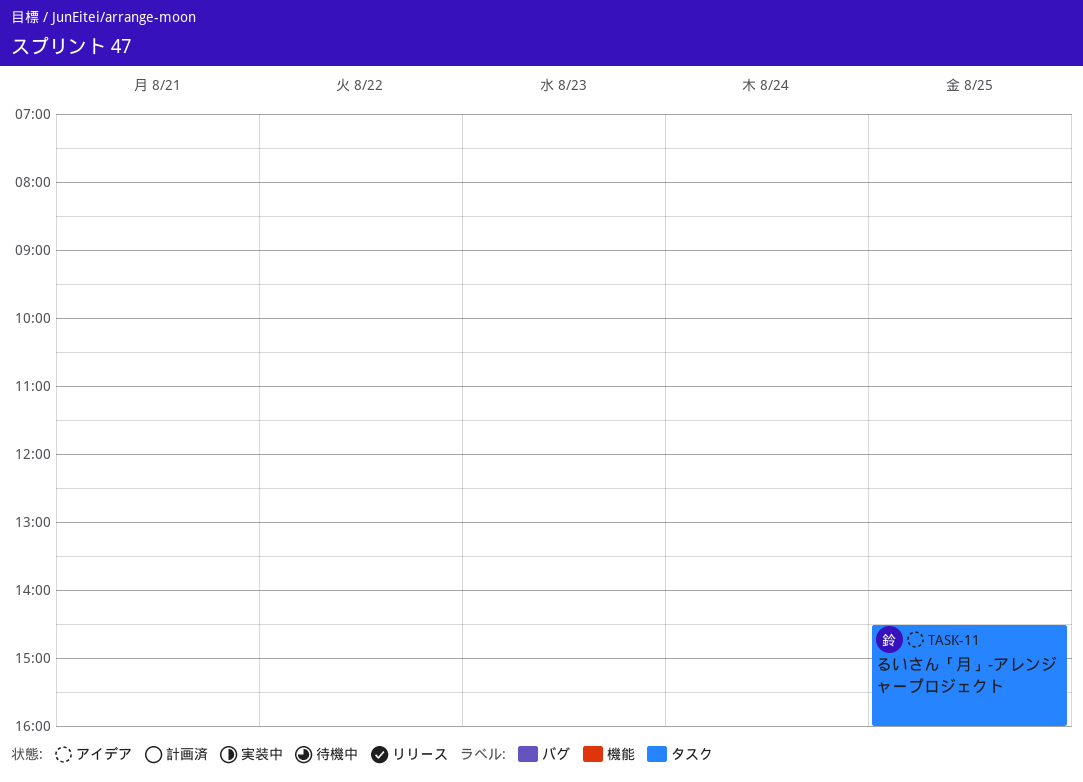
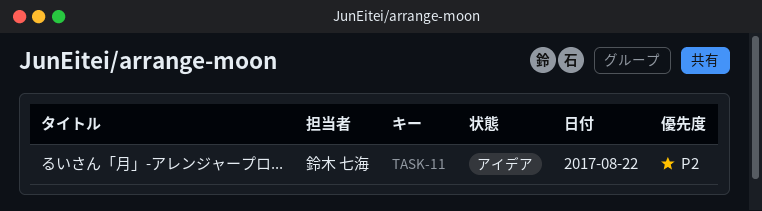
TASK-11, day: Aug 25 -> Aug 22

